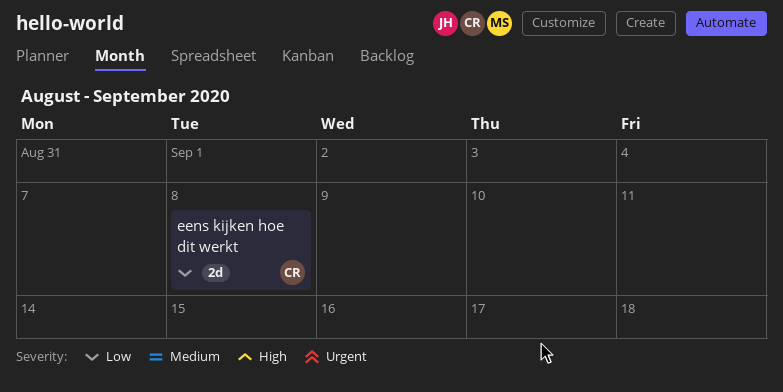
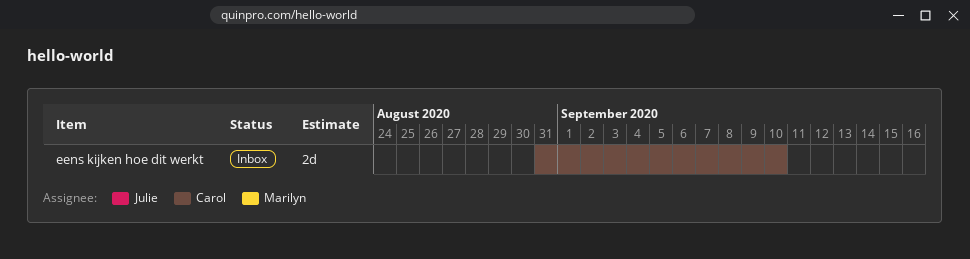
eens kijken hoe dit werkt, due: Sep 8 -> Sep 10

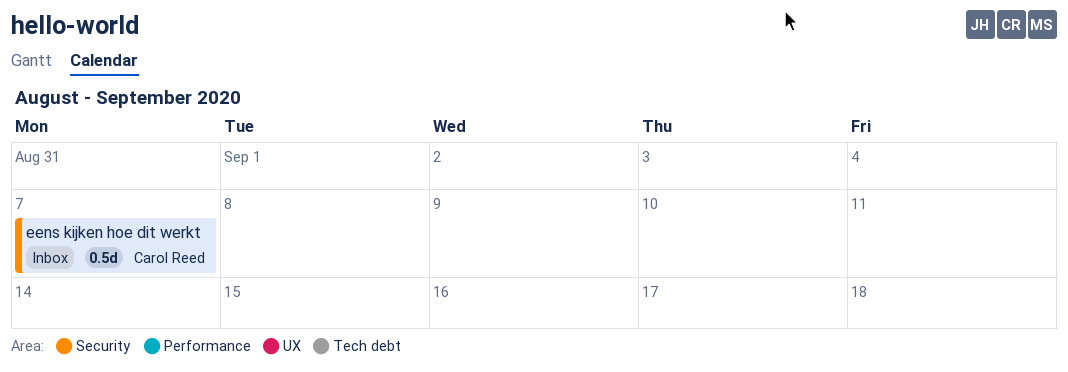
eens kijken hoe dit werkt, estimate: 2d -> 0.5d
eens kijken hoe dit werkt, due: Sep 10 -> Sep 7

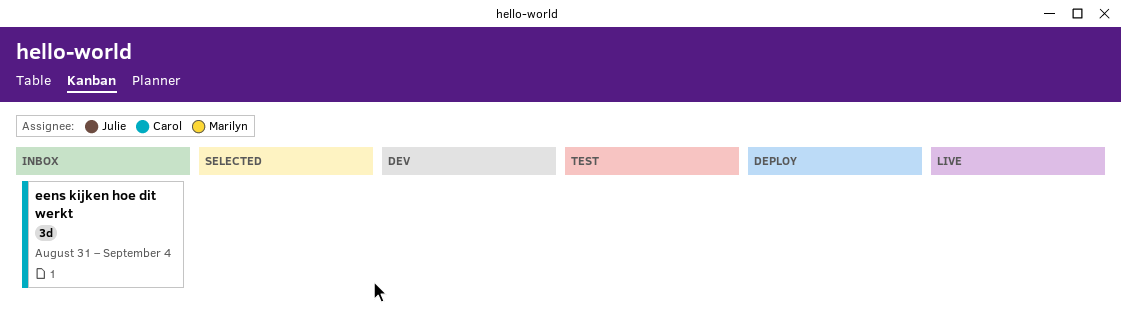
eens kijken hoe dit werkt, estimate: 0.5d -> 3d
eens kijken hoe dit werkt, due: Sep 7 -> Sep 4

